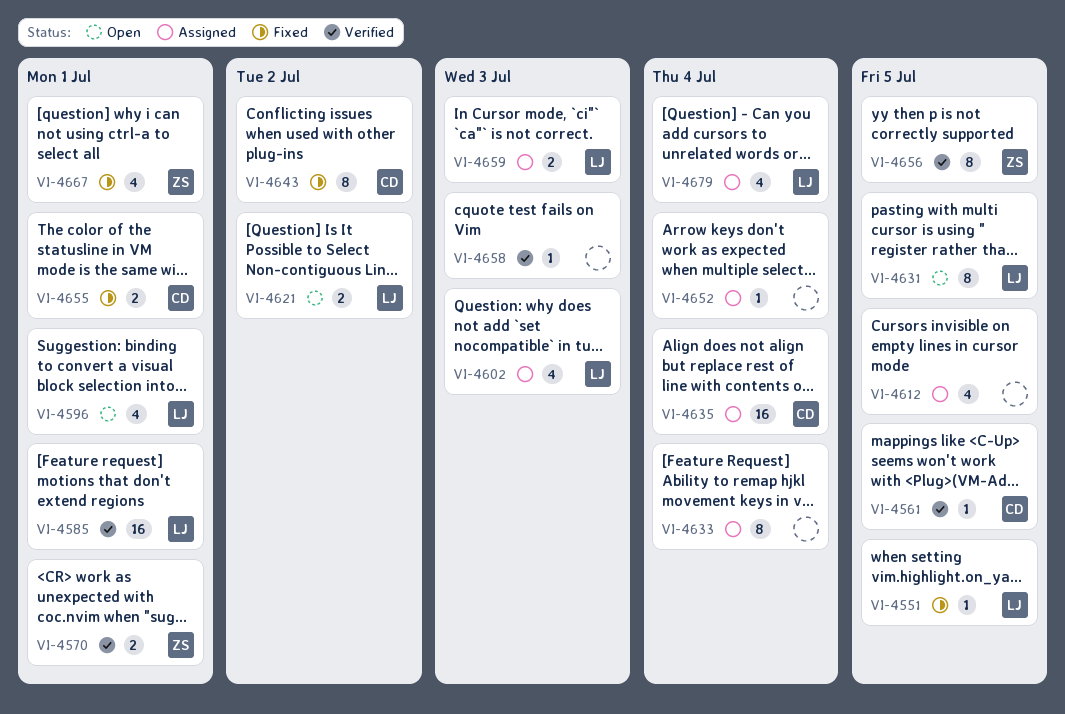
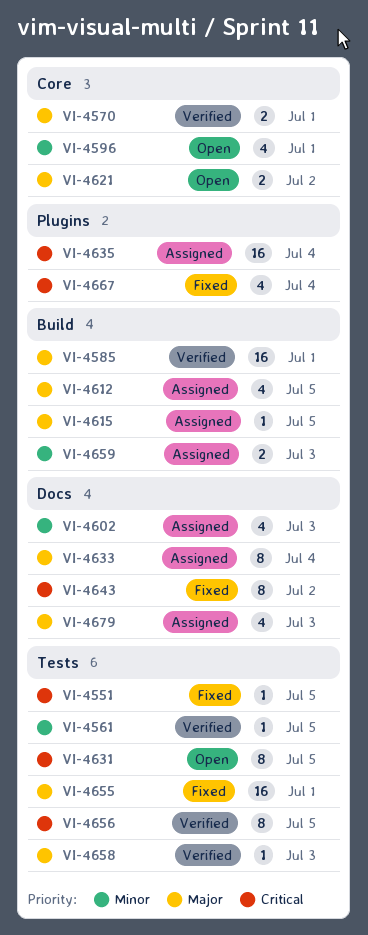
VI-4615: none -> present
VI-4652: present -> none
VI-4655, estimate: 2 -> 16
VI-4667, due: Jul 1 -> Jul 4
VI-4679, due: Jul 4 -> Jul 3

